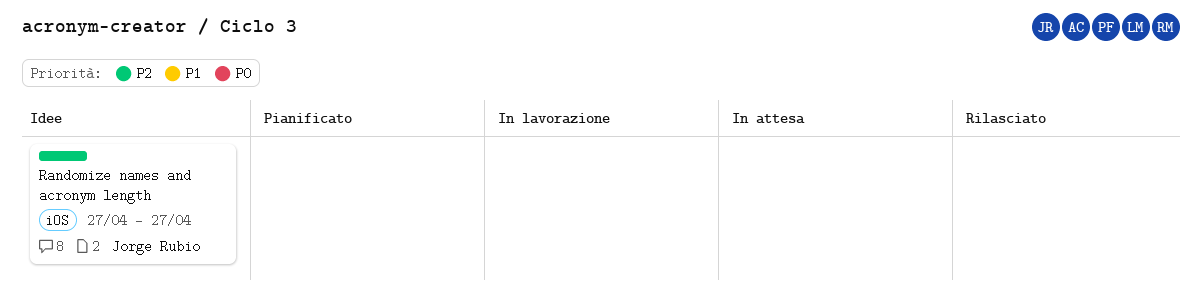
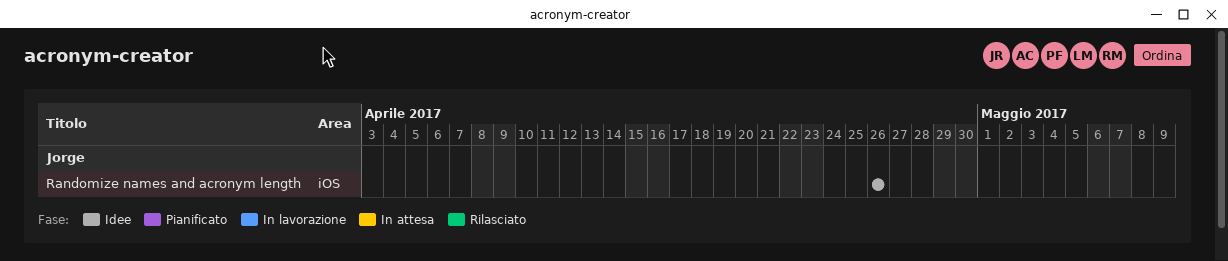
Randomize names and acronym length, start: Apr 27 -> Apr 26
Randomize names and acronym length, due: Apr 27 -> Apr 26

